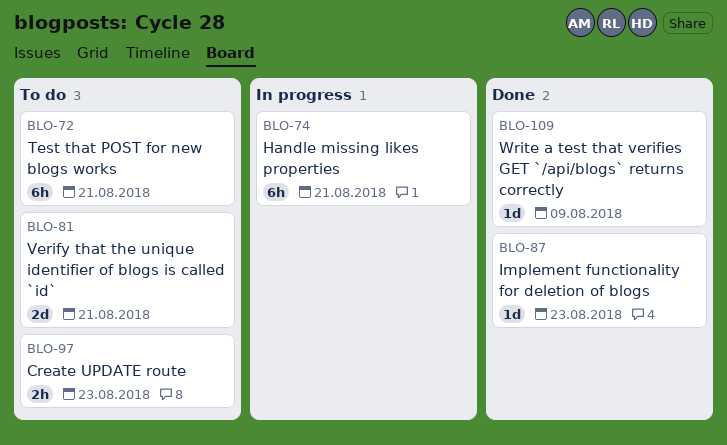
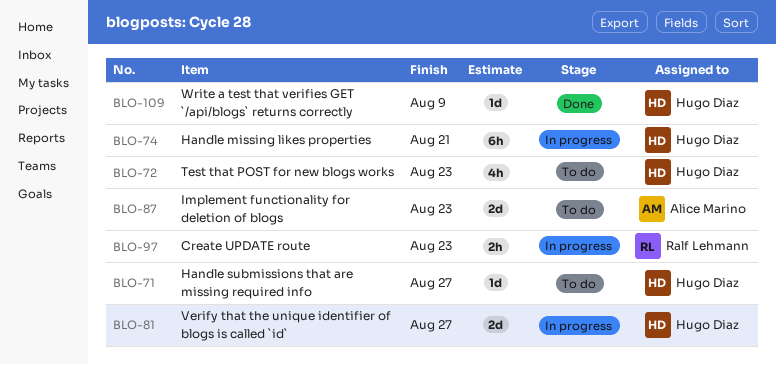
BLO-71: none -> present
BLO-72, estimate: 6h -> 4h
BLO-72, due: Aug 21 -> Aug 23
BLO-81, status: To do -> In progress
BLO-81, due: Aug 21 -> Aug 27
BLO-87, status: Done -> To do
BLO-87, estimate: 1d -> 2d
BLO-97, status: To do -> In progress

